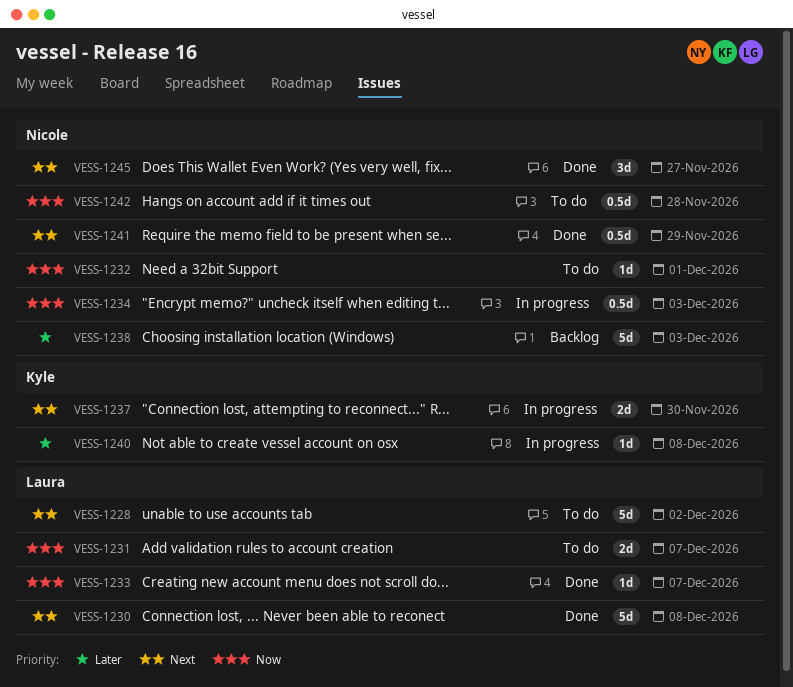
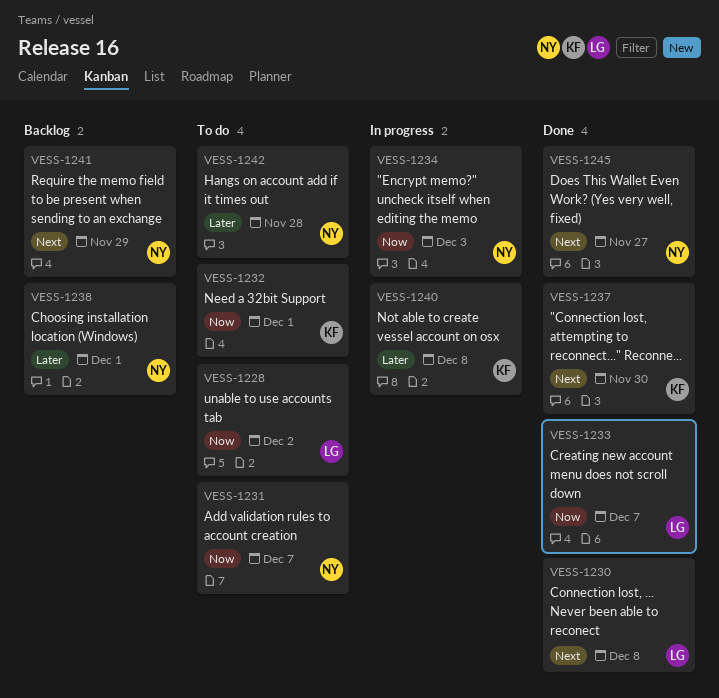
VESS-1228, priority: Next -> Now
VESS-1231, owner: Laura -> Nicole
VESS-1232, owner: Nicole -> Kyle
VESS-1237, status: In progress -> Done
VESS-1238, due: Dec 3 -> Dec 1
VESS-1241, status: Done -> Backlog
VESS-1242, priority: Now -> Later

